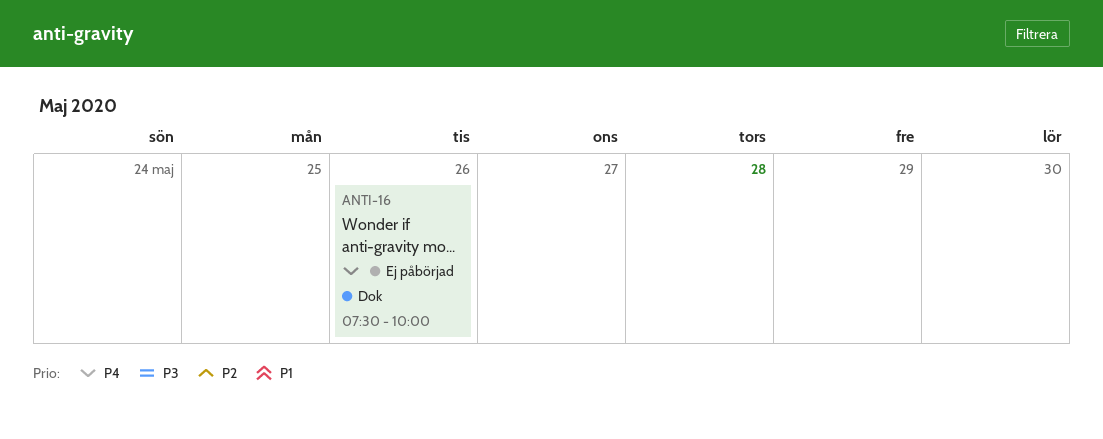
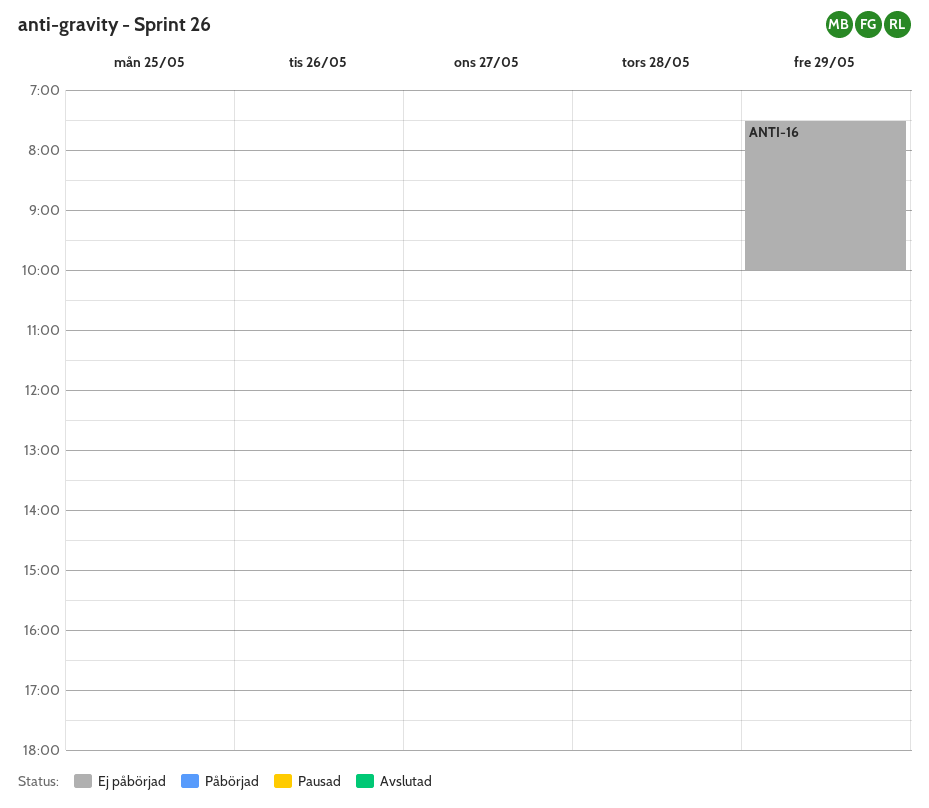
ANTI-16, day: May 26 -> May 29

